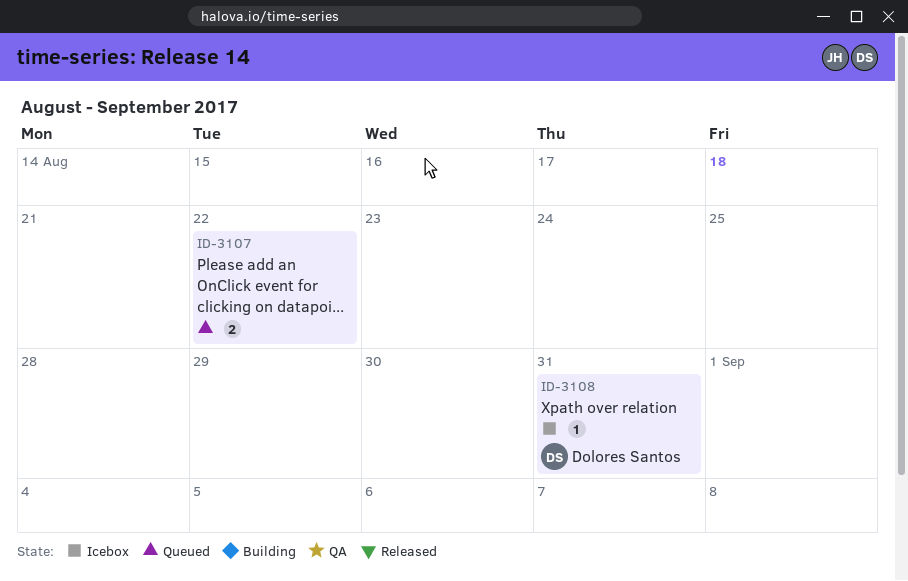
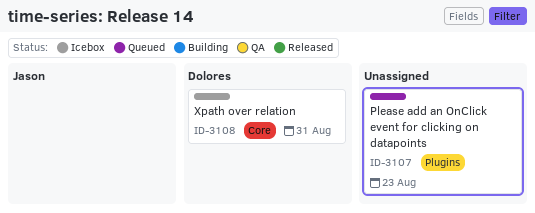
ID-3107, due: Aug 22 -> Aug 23

